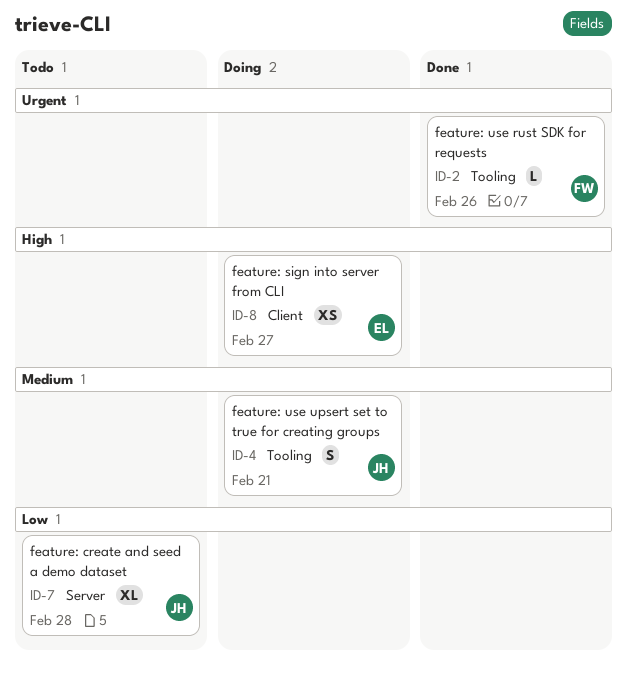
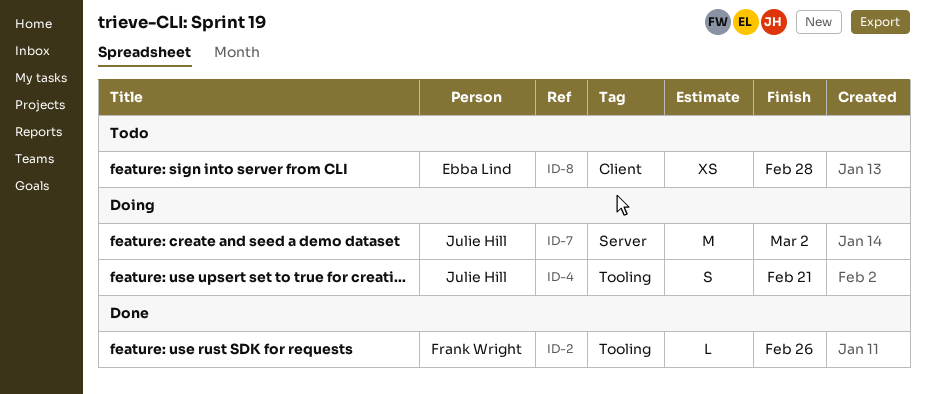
ID-7, status: Todo -> Doing
ID-7, estimate: XL -> M
ID-7, due: Feb 28 -> Mar 2
ID-8, status: Doing -> Todo
ID-8, due: Feb 27 -> Feb 28

